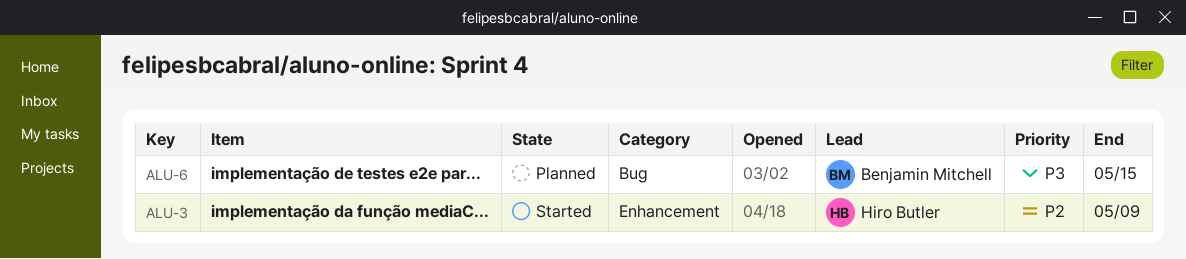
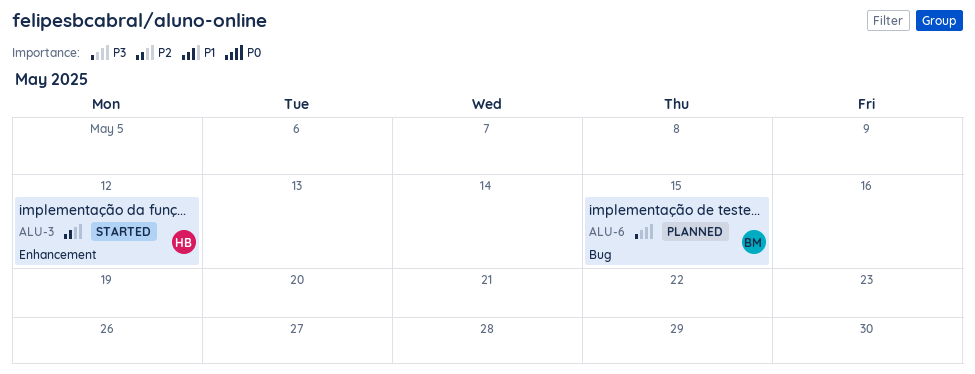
ALU-3, due: May 9 -> May 12

